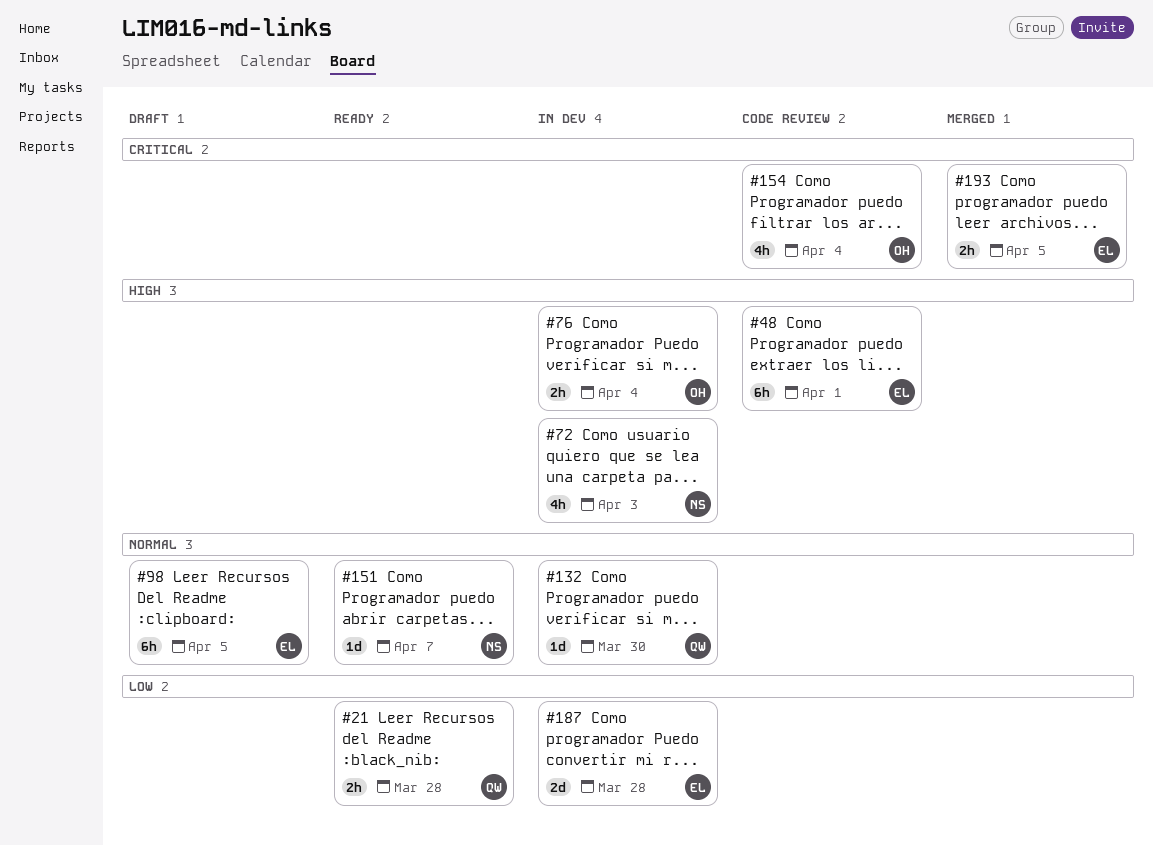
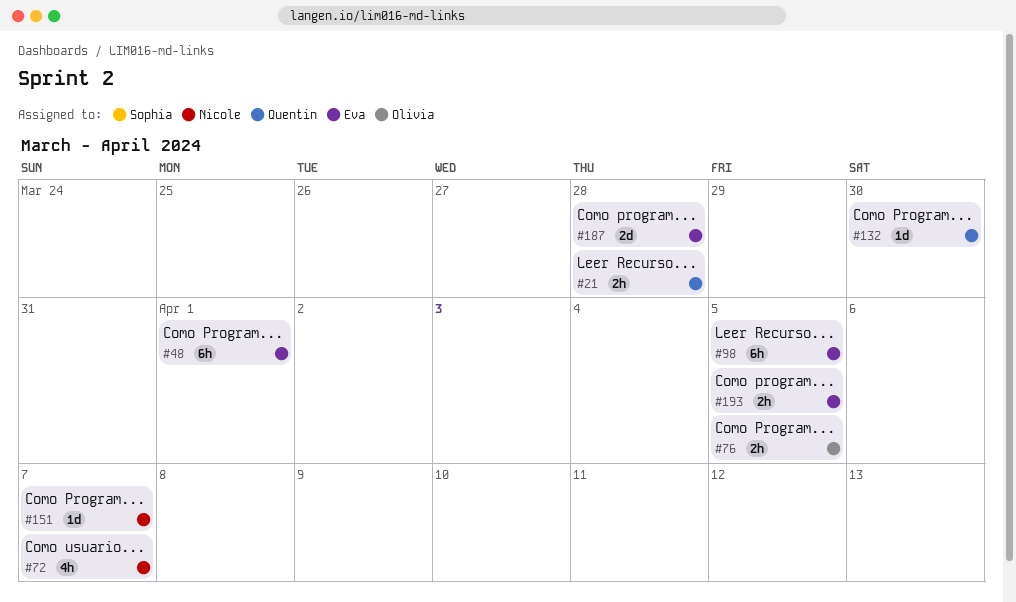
#72, due: Apr 3 -> Apr 7
#76, due: Apr 4 -> Apr 5
#154: present -> none

